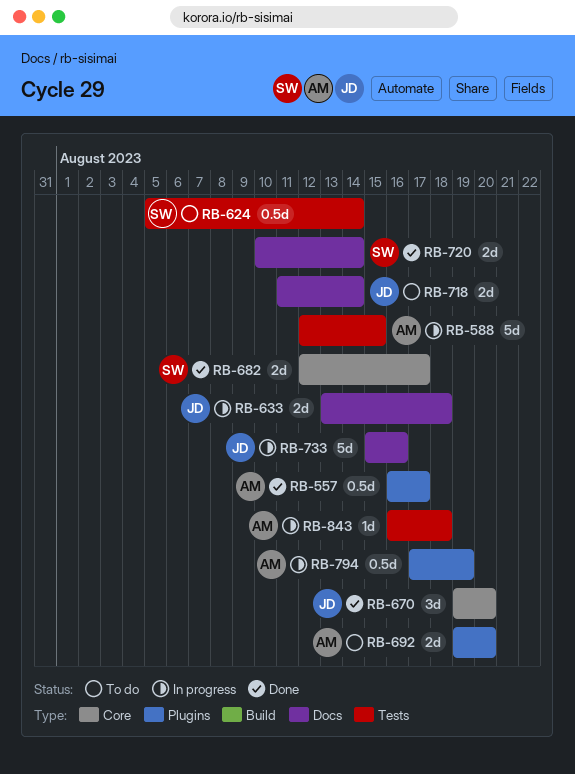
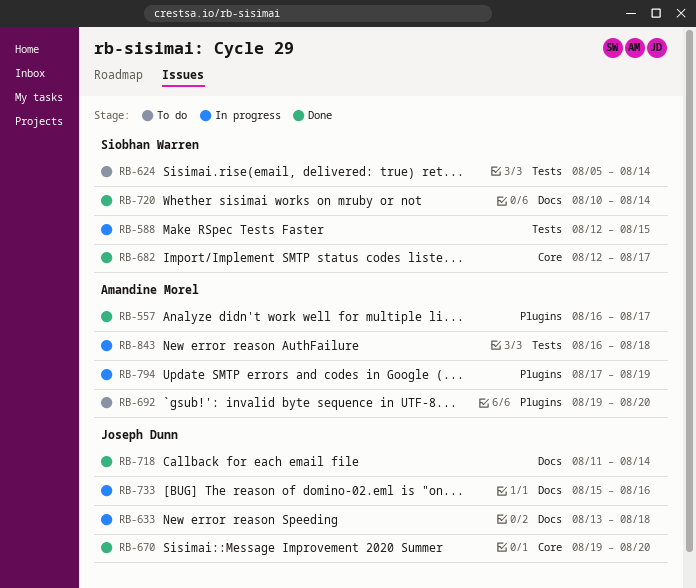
RB-588, owner: Amandine Morel -> Siobhan Warren
RB-718, status: To do -> Done

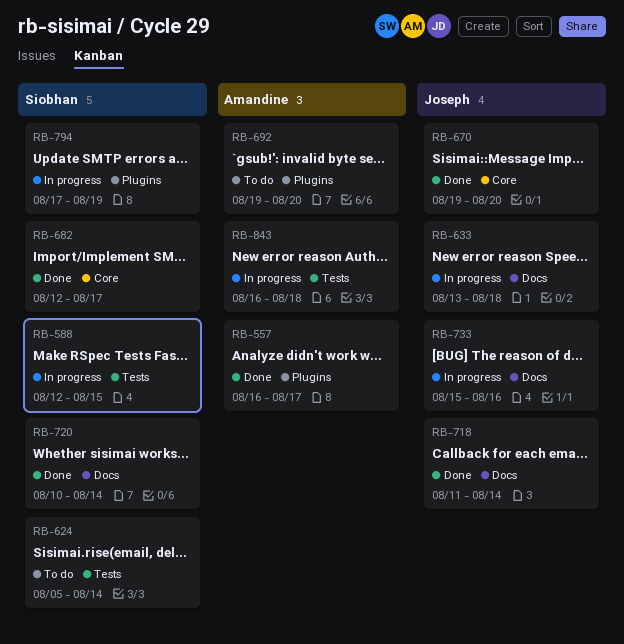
RB-794, owner: Amandine Morel -> Siobhan Warren

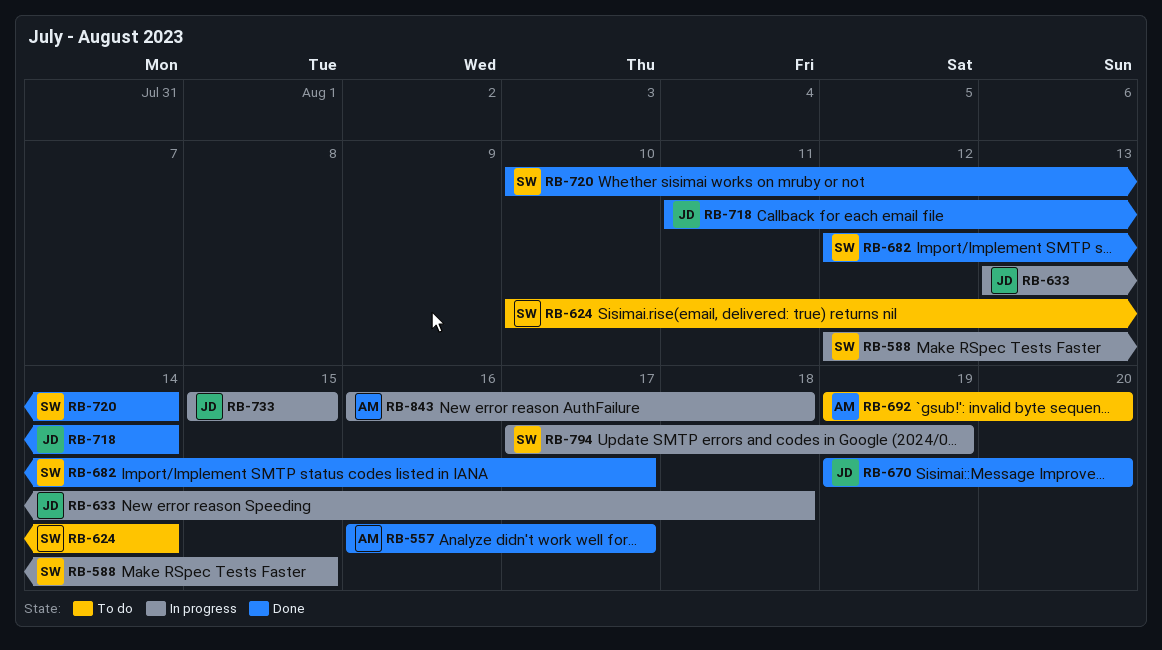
RB-624, start: Aug 5 -> Aug 10
RB-733, due: Aug 16 -> Aug 15

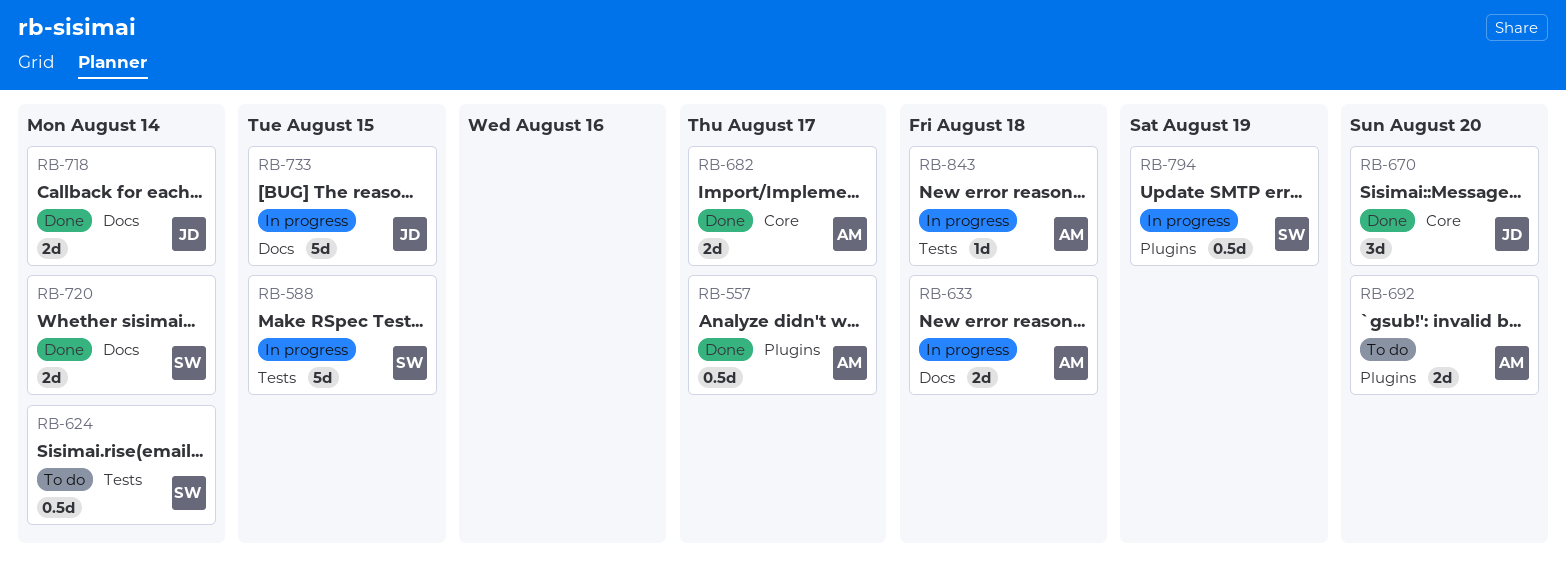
RB-633, owner: JD -> AM
RB-682, owner: SW -> AM

